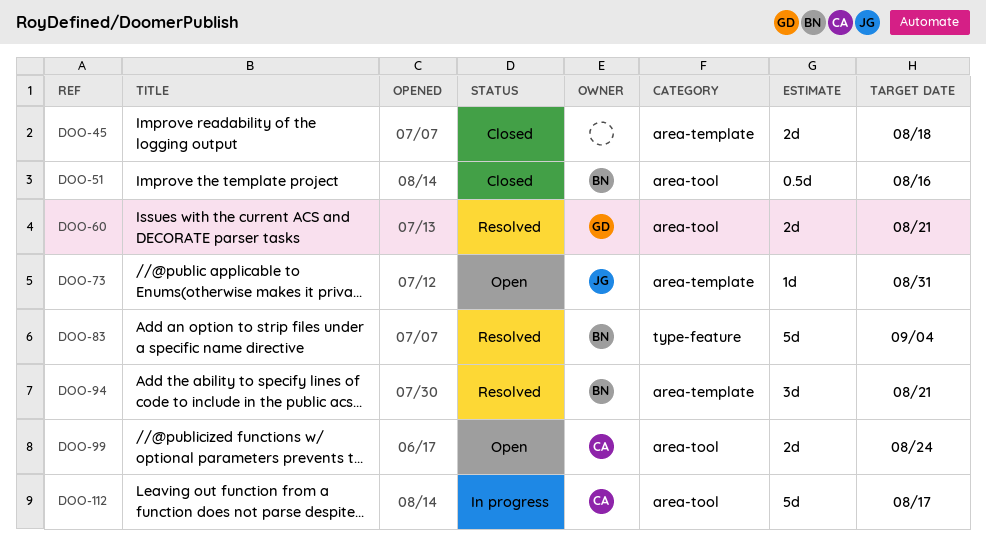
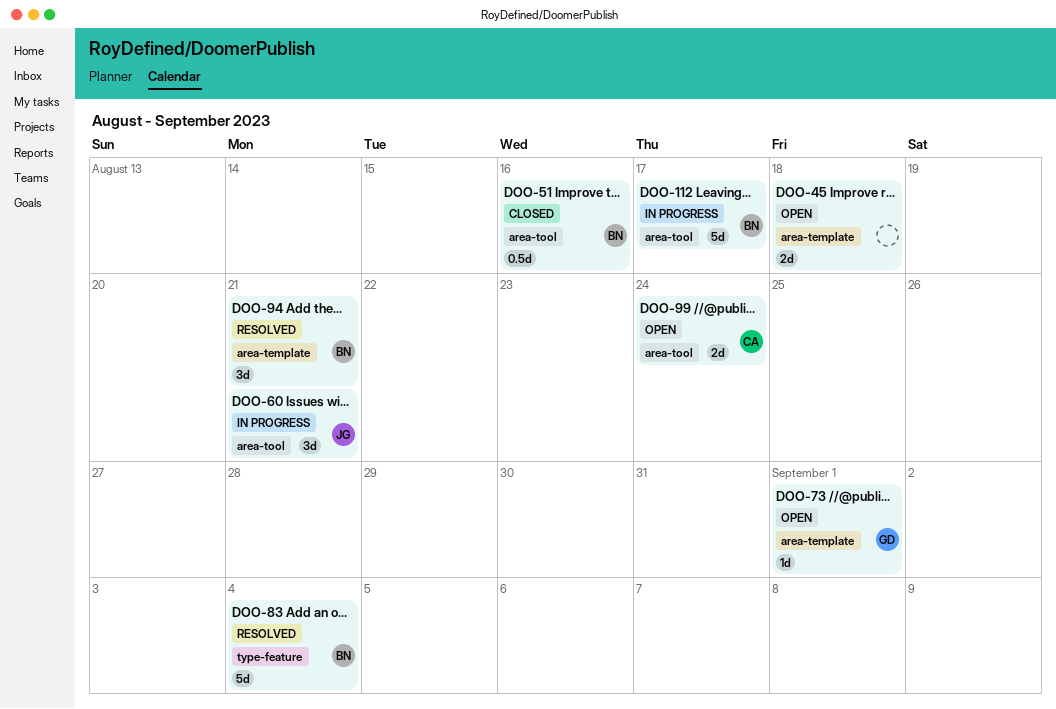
DOO-45, status: Closed -> Open
DOO-60, status: Resolved -> In progress
DOO-60, owner: GD -> JG
DOO-60, estimate: 2d -> 3d
DOO-73, owner: JG -> GD
DOO-73, due: Aug 31 -> Sep 1
DOO-112, owner: CA -> BN

